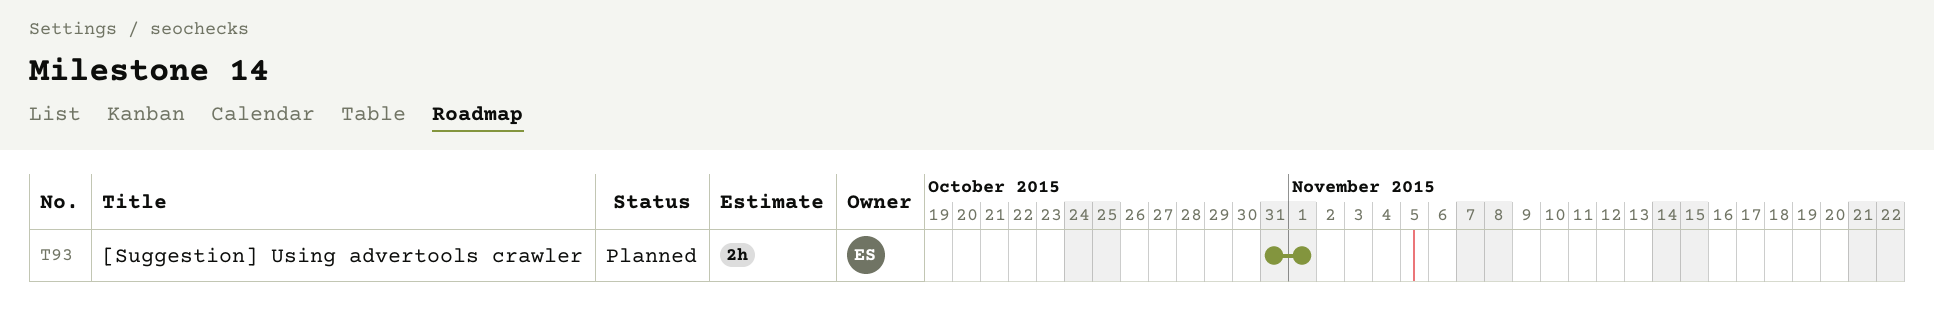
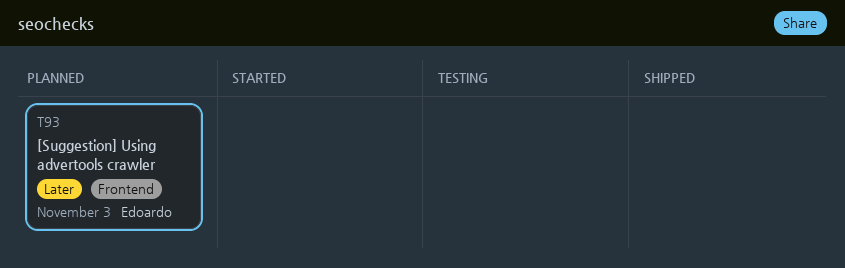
T93, due: Nov 1 -> Nov 3

